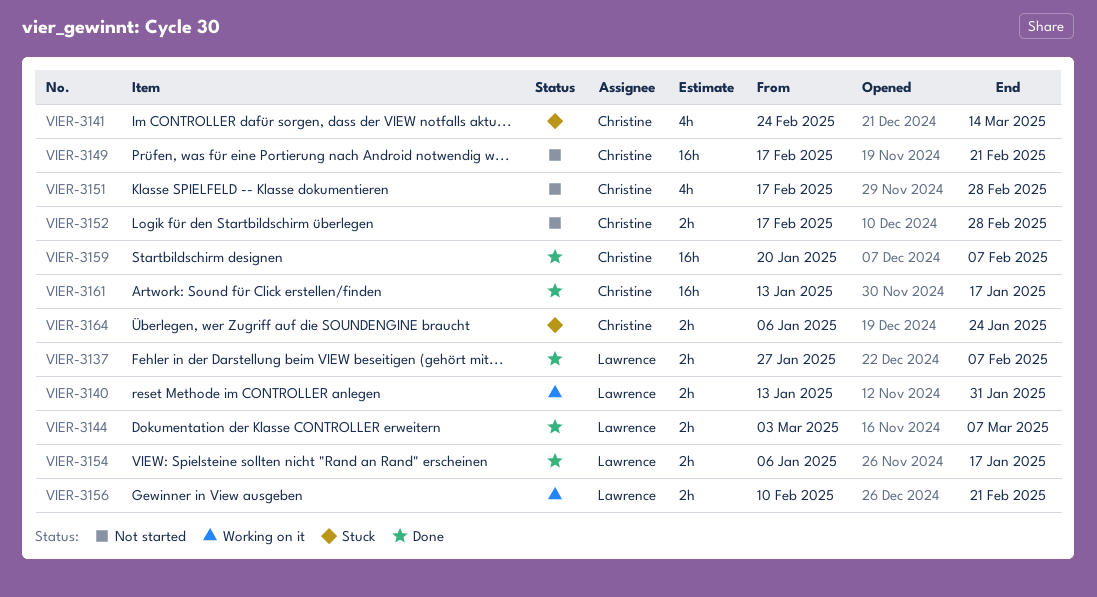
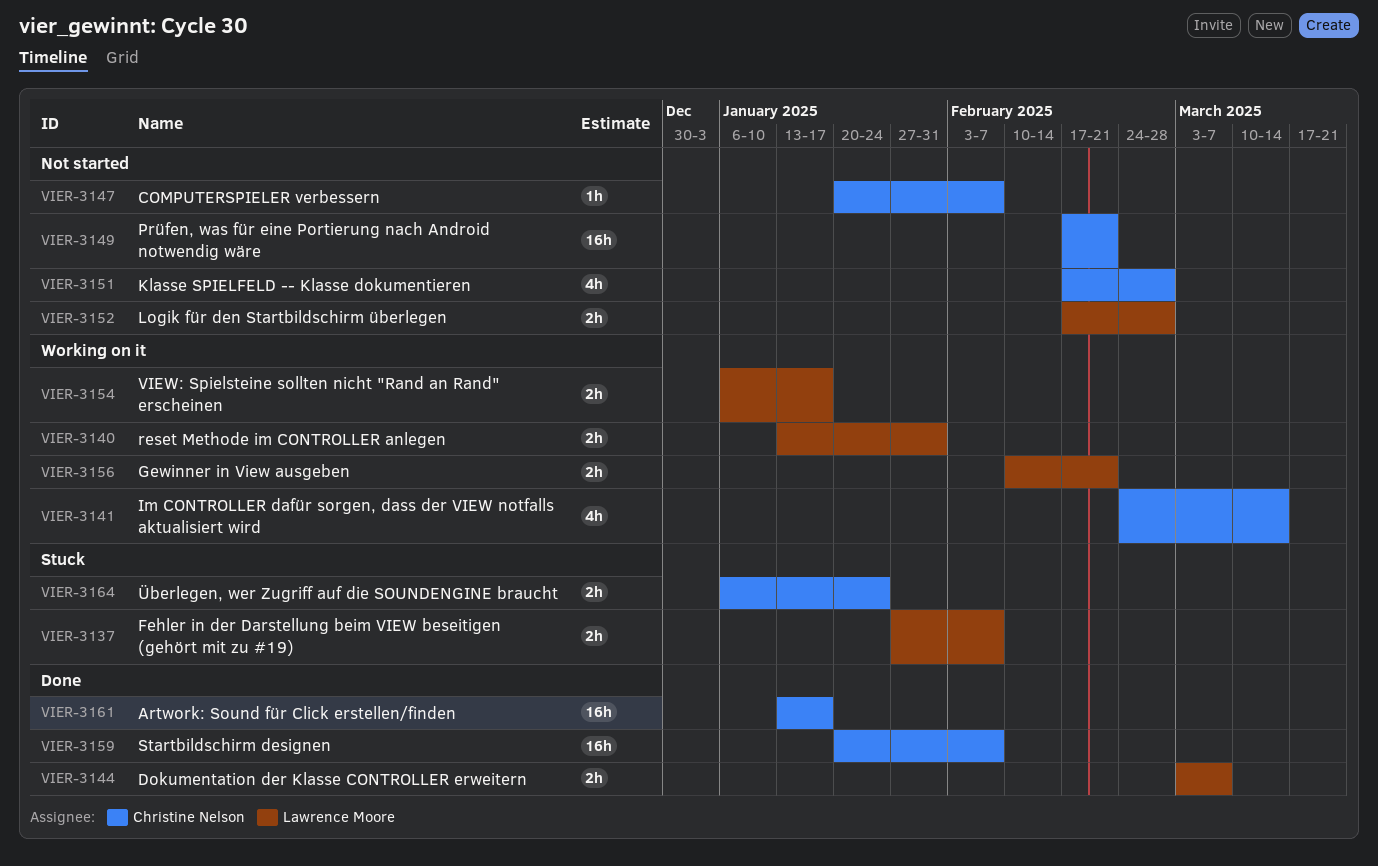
VIER-3137, status: Done -> Stuck
VIER-3141, status: Stuck -> Working on it
VIER-3147: none -> present
VIER-3152, owner: Christine Nelson -> Lawrence Moore
VIER-3154, status: Done -> Working on it

